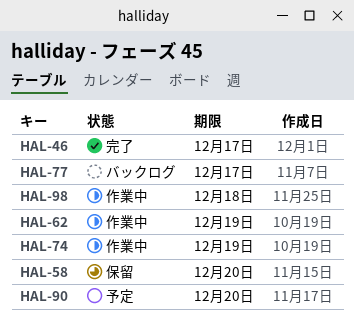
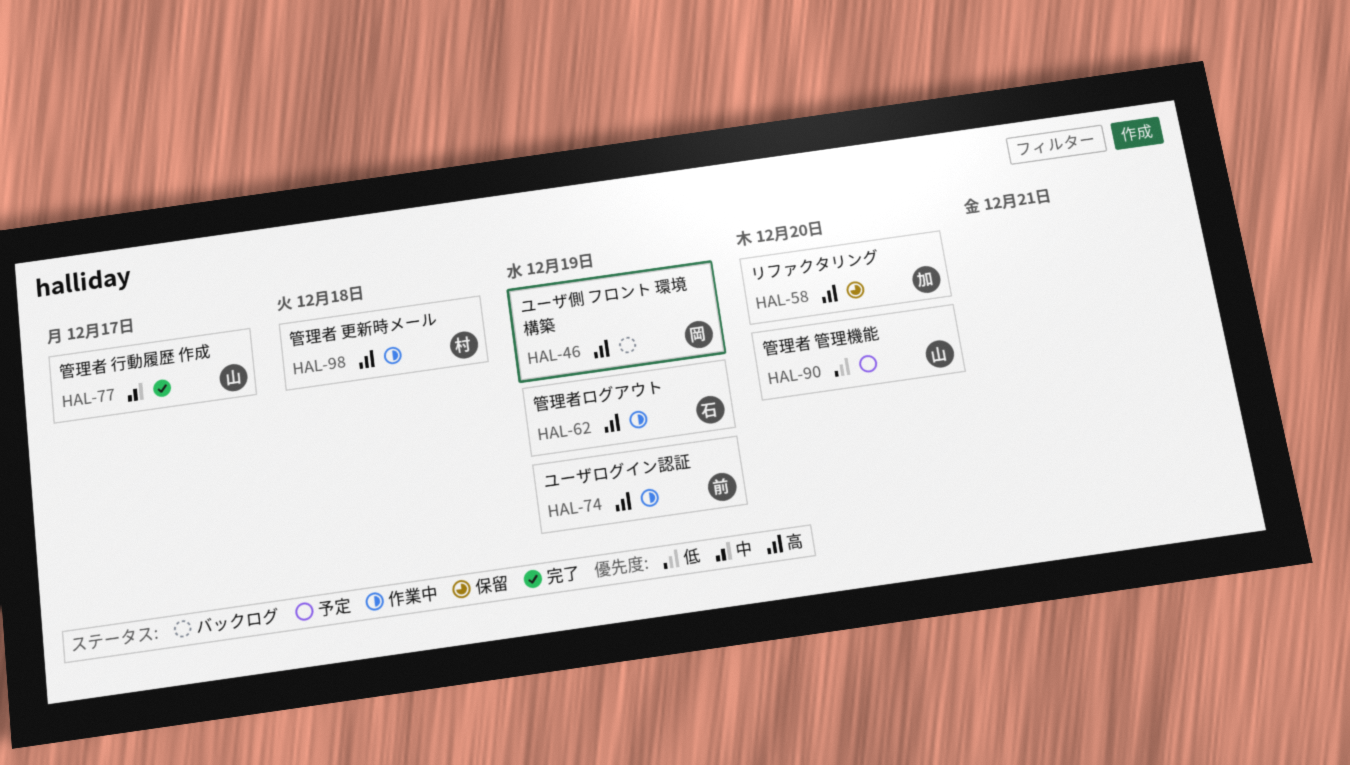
HAL-46, status: 完了 -> バックログ
HAL-46, due: Dec 17 -> Dec 19
HAL-77, status: バックログ -> 完了

